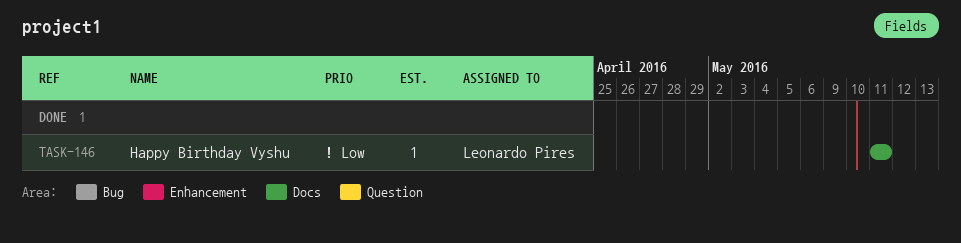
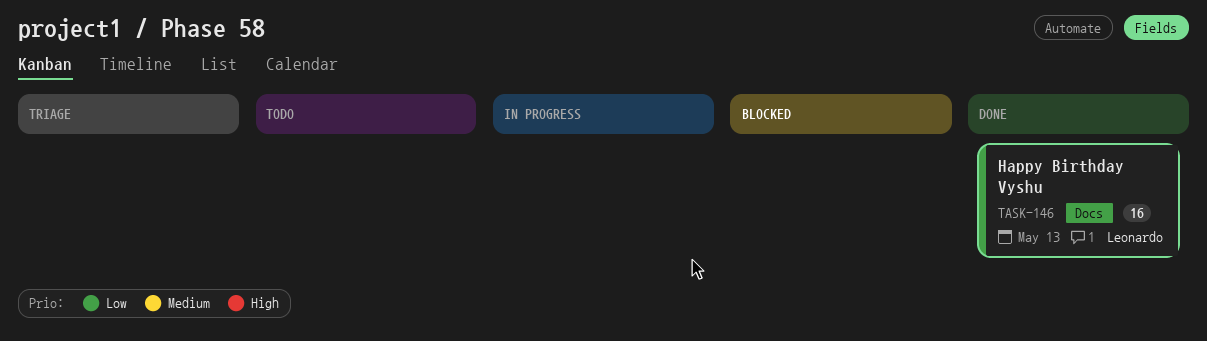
TASK-146, estimate: 1 -> 16
TASK-146, due: May 11 -> May 13

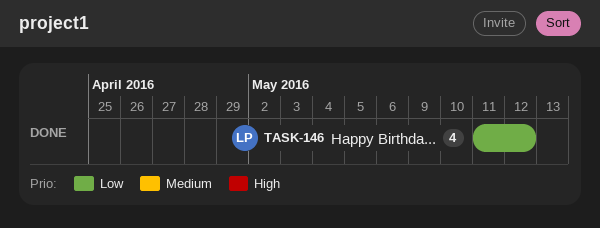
TASK-146, estimate: 16 -> 4
TASK-146, due: May 13 -> May 12

